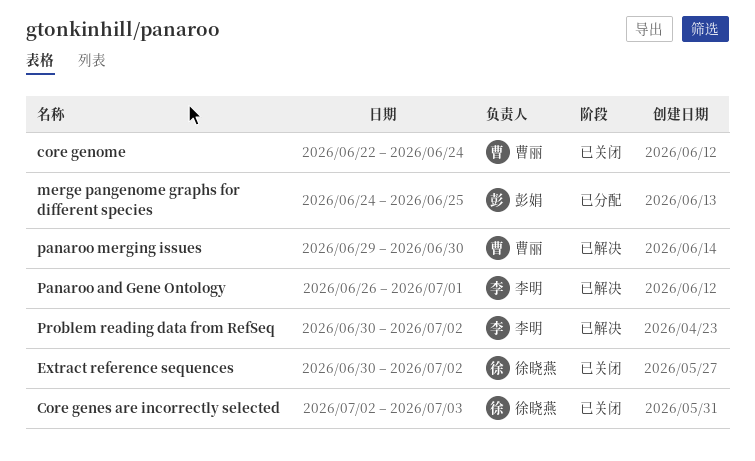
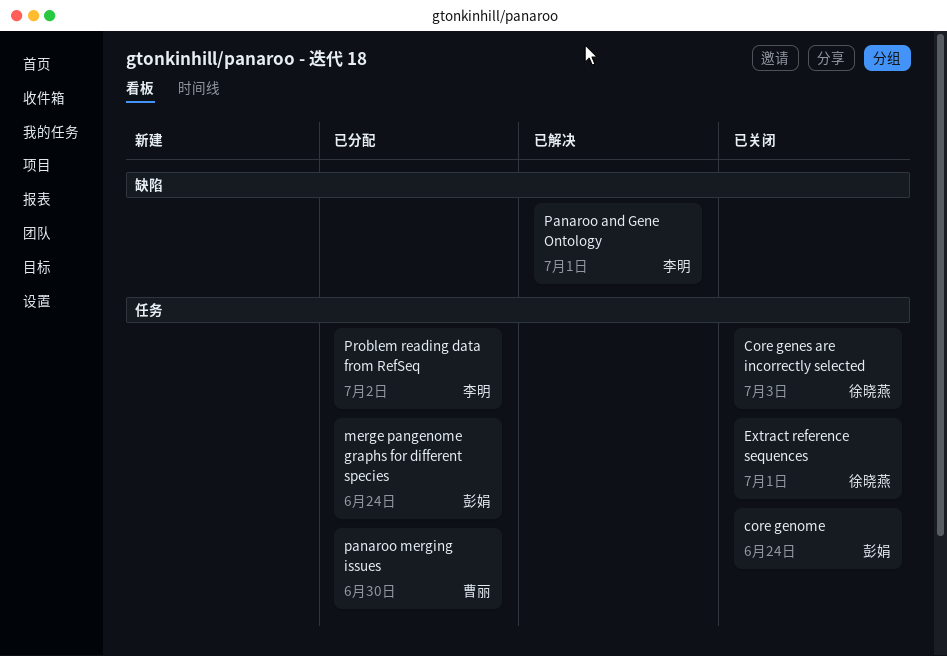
core genome, owner: 曹丽 -> 彭娟
Extract reference sequences, due: Jul 2 -> Jul 1
merge pangenome graphs for different species, due: Jun 25 -> Jun 24
panaroo merging issues, status: 已解决 -> 已分配
Problem reading data from RefSeq, status: 已解决 -> 已分配

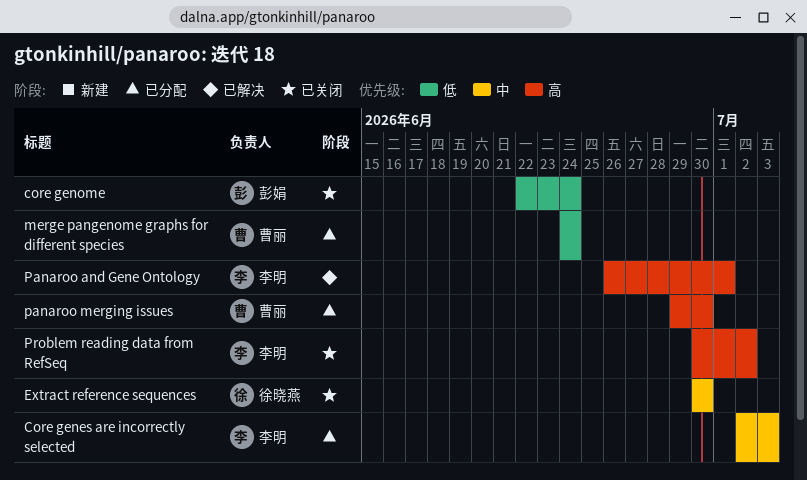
Core genes are incorrectly selected, status: 已关闭 -> 已分配
Core genes are incorrectly selected, owner: 徐晓燕 -> 李明
Extract reference sequences, due: Jul 1 -> Jun 30
merge pangenome graphs for different species, owner: 彭娟 -> 曹丽
Problem reading data from RefSeq, status: 已分配 -> 已关闭

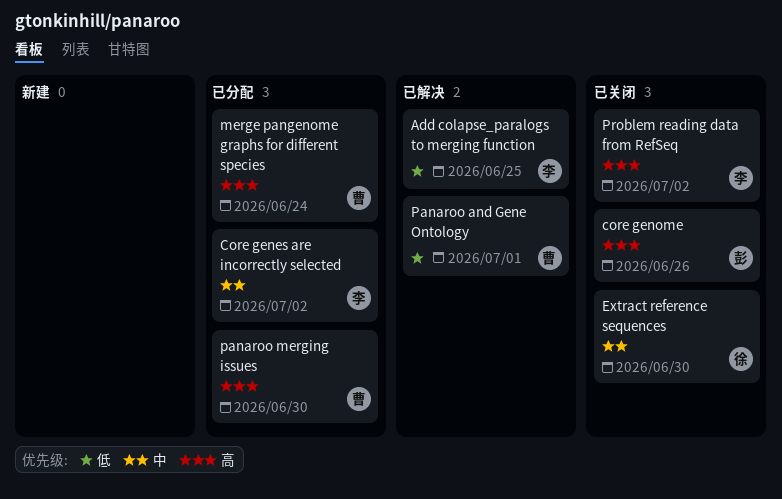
Add colapse_paralogs to merging function: none -> present
Core genes are incorrectly selected, due: Jul 3 -> Jul 2
core genome, priority: 低 -> 高
core genome, due: Jun 24 -> Jun 26
merge pangenome graphs for different species, priority: 低 -> 高
Panaroo and Gene Ontology, owner: 李明 -> 曹丽
Panaroo and Gene Ontology, priority: 高 -> 低

